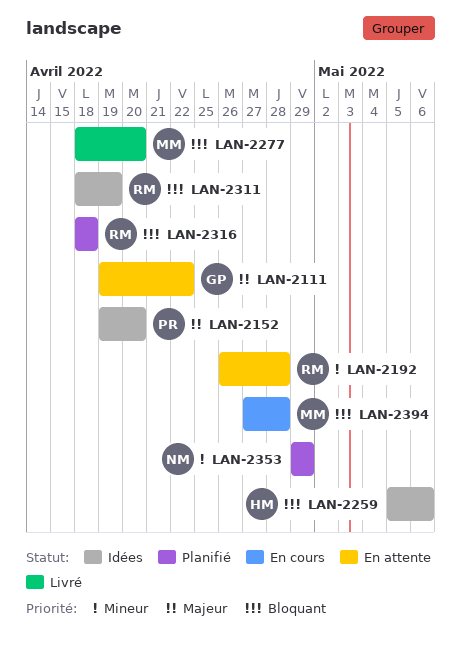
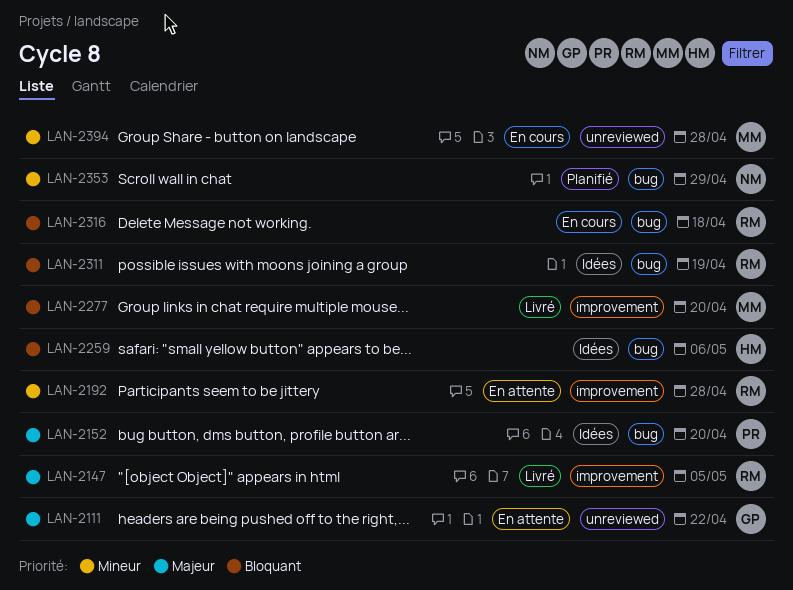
LAN-2147: none -> present
LAN-2316, status: Planifié -> En cours
LAN-2394, priority: Bloquant -> Mineur

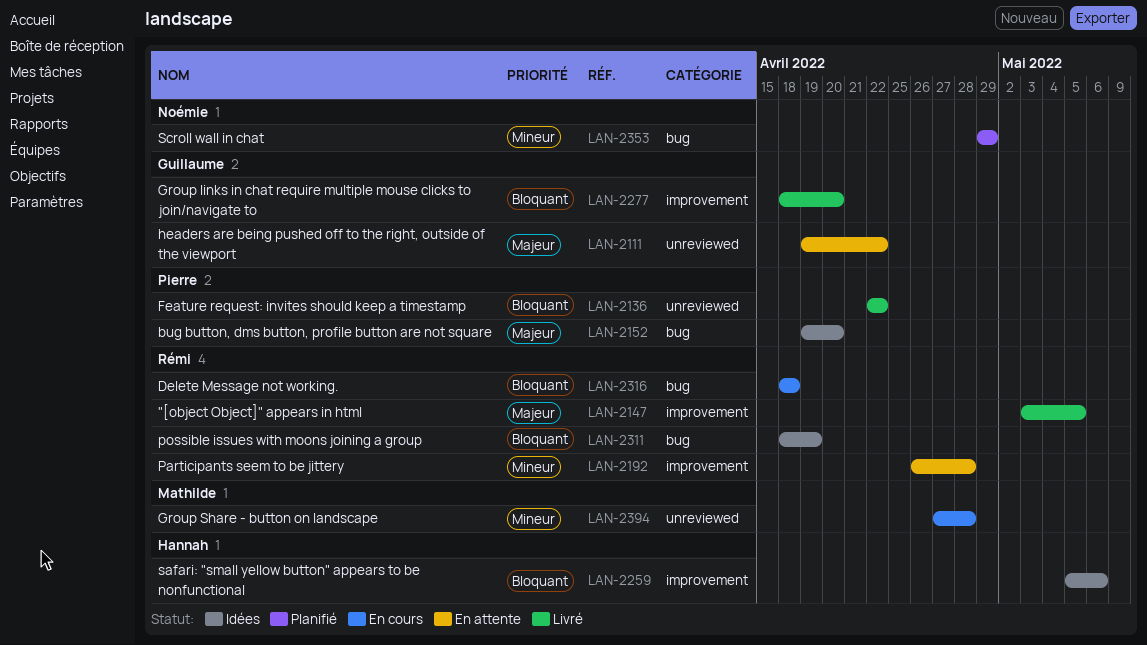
LAN-2136: none -> present
LAN-2259, label: bug -> improvement
LAN-2277, owner: Mathilde -> Guillaume

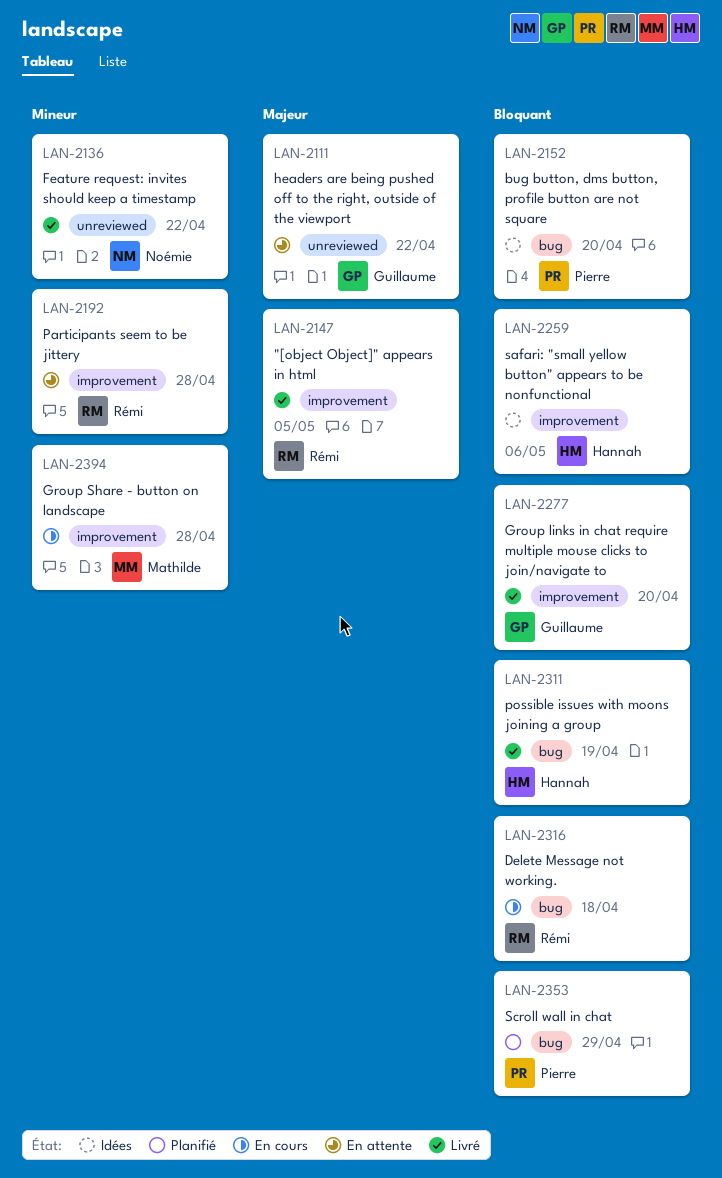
LAN-2136, owner: Pierre -> Noémie
LAN-2136, priority: Bloquant -> Mineur
LAN-2152, priority: Majeur -> Bloquant
LAN-2311, status: Idées -> Livré
LAN-2311, owner: Rémi -> Hannah
LAN-2353, owner: Noémie -> Pierre
LAN-2353, priority: Mineur -> Bloquant
LAN-2394, label: unreviewed -> improvement

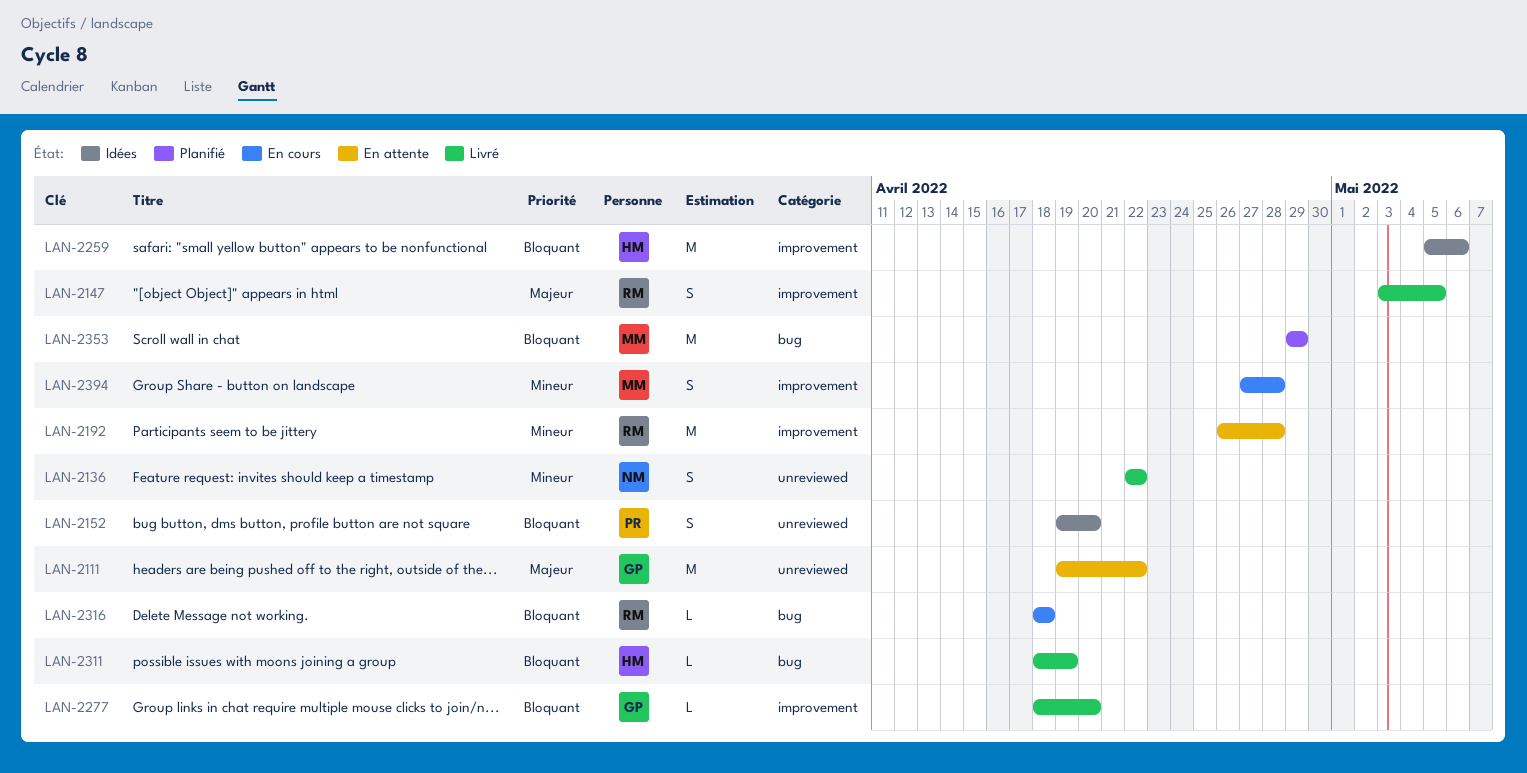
LAN-2152, label: bug -> unreviewed
LAN-2353, owner: Pierre -> Mathilde

